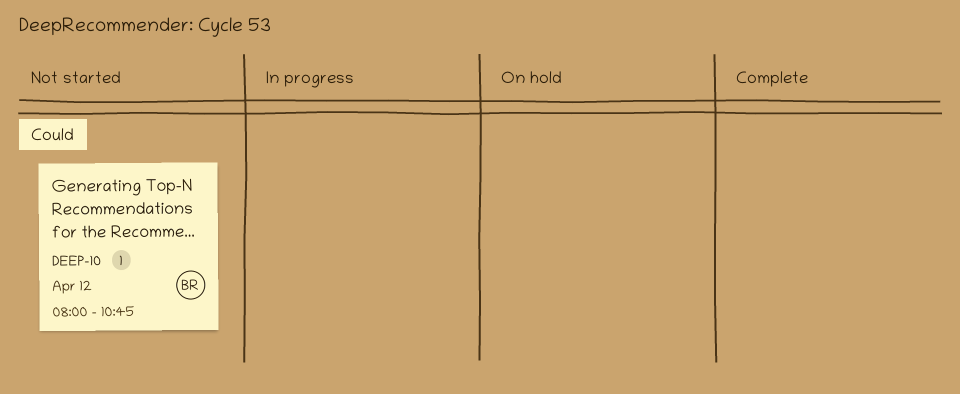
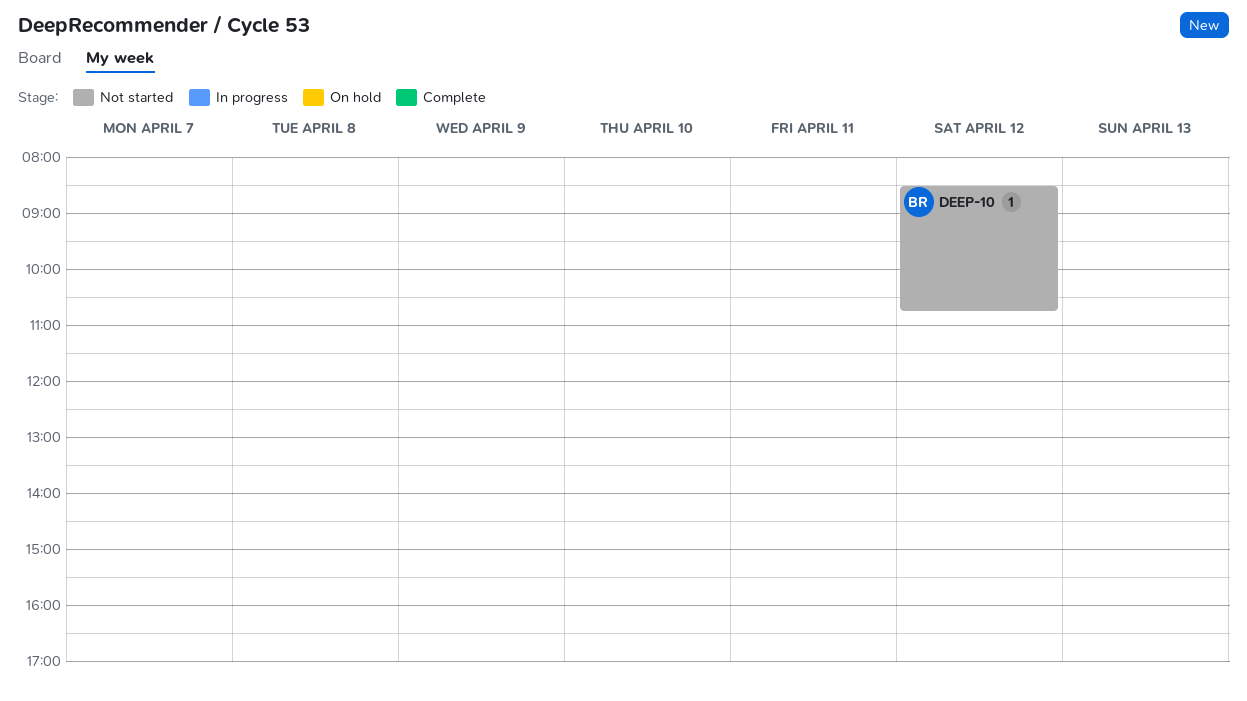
DEEP-10, begins: 08:00 -> 08:30

